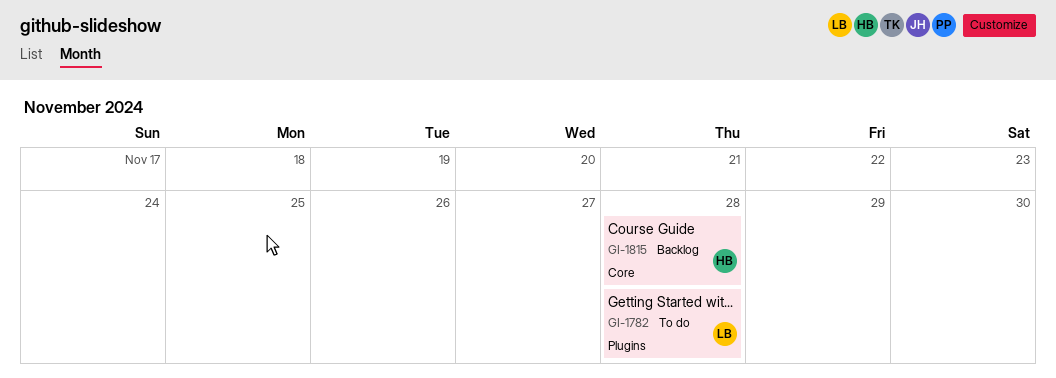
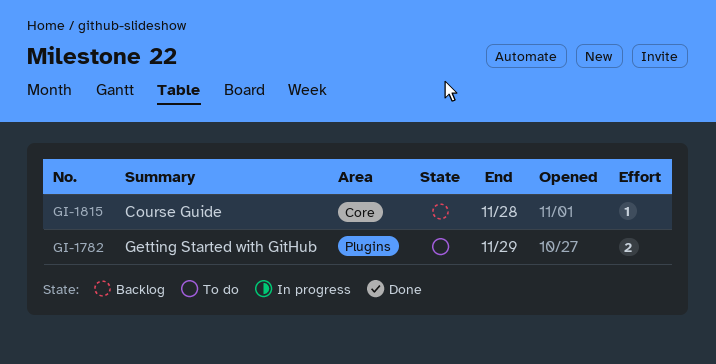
GI-1782, due: Nov 28 -> Nov 29

